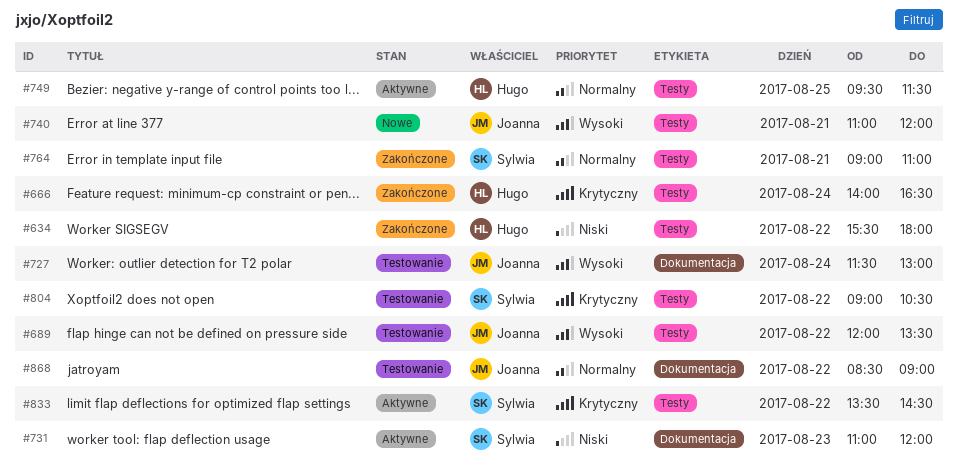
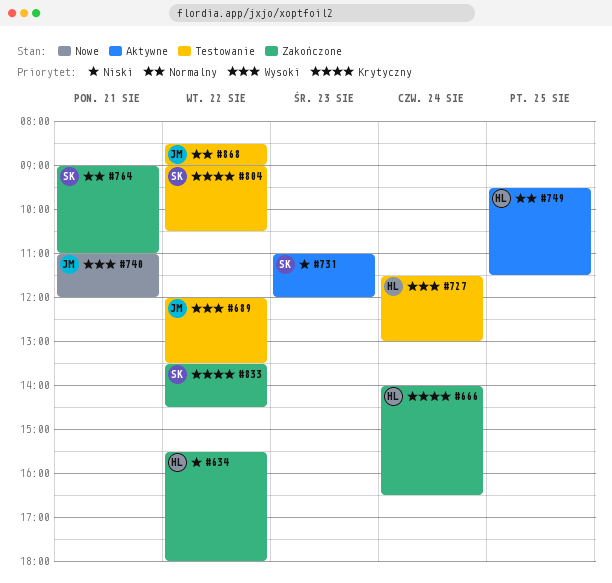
#727, owner: Joanna -> Hugo
#833, status: Aktywne -> Zakończone

